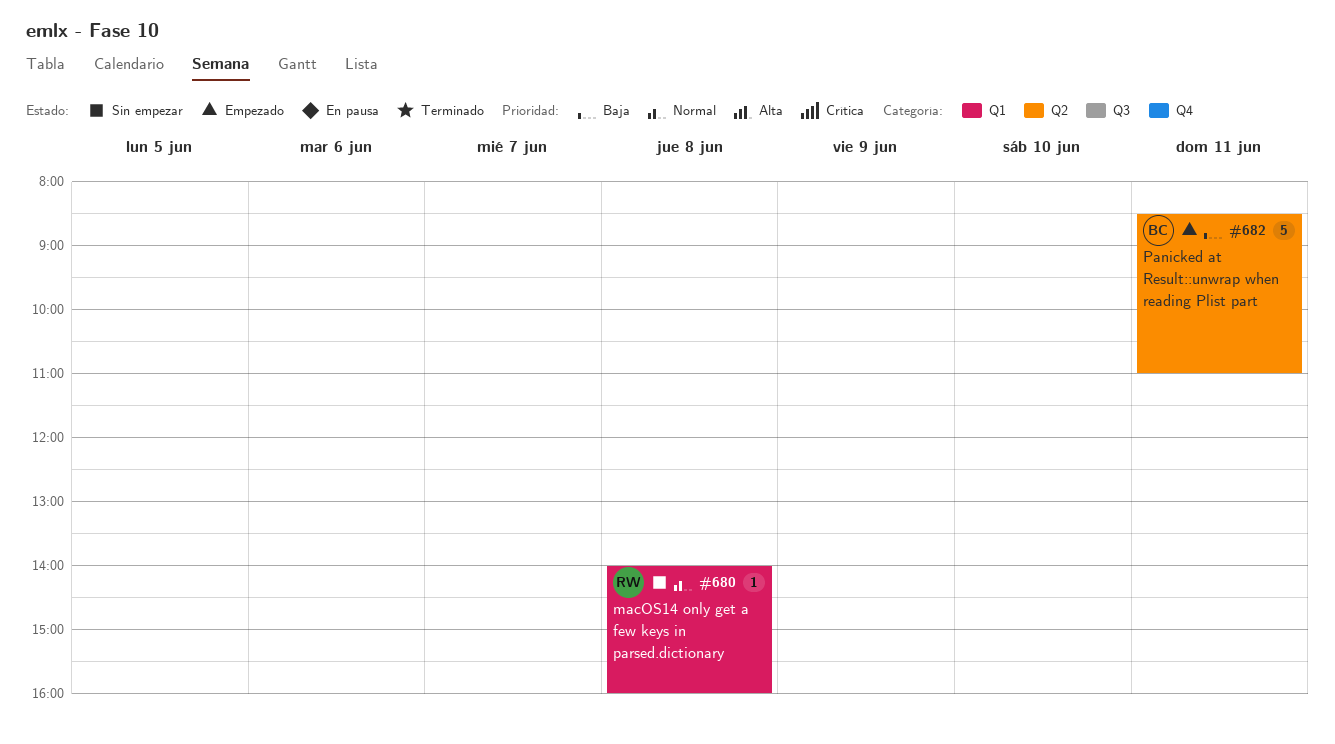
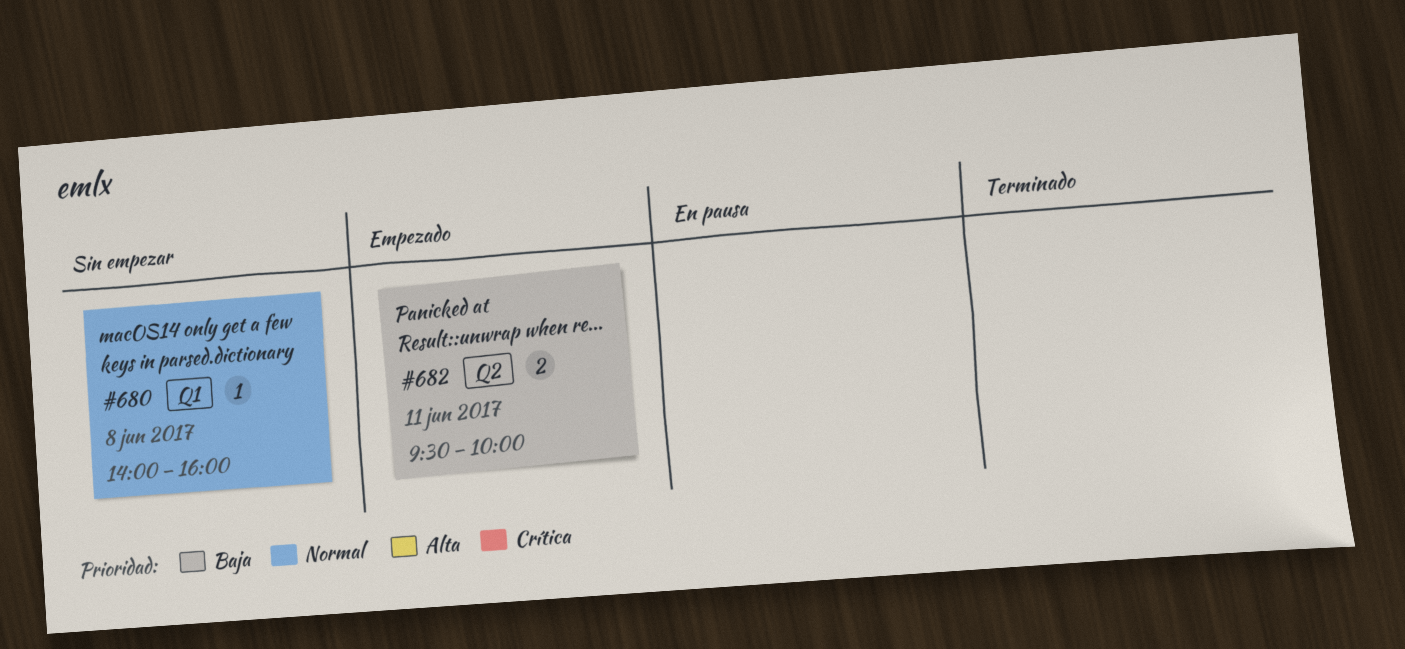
#682, estimate: 5 -> 2
#682, begins: 08:30 -> 09:30
#682, ends: 11:00 -> 10:00

